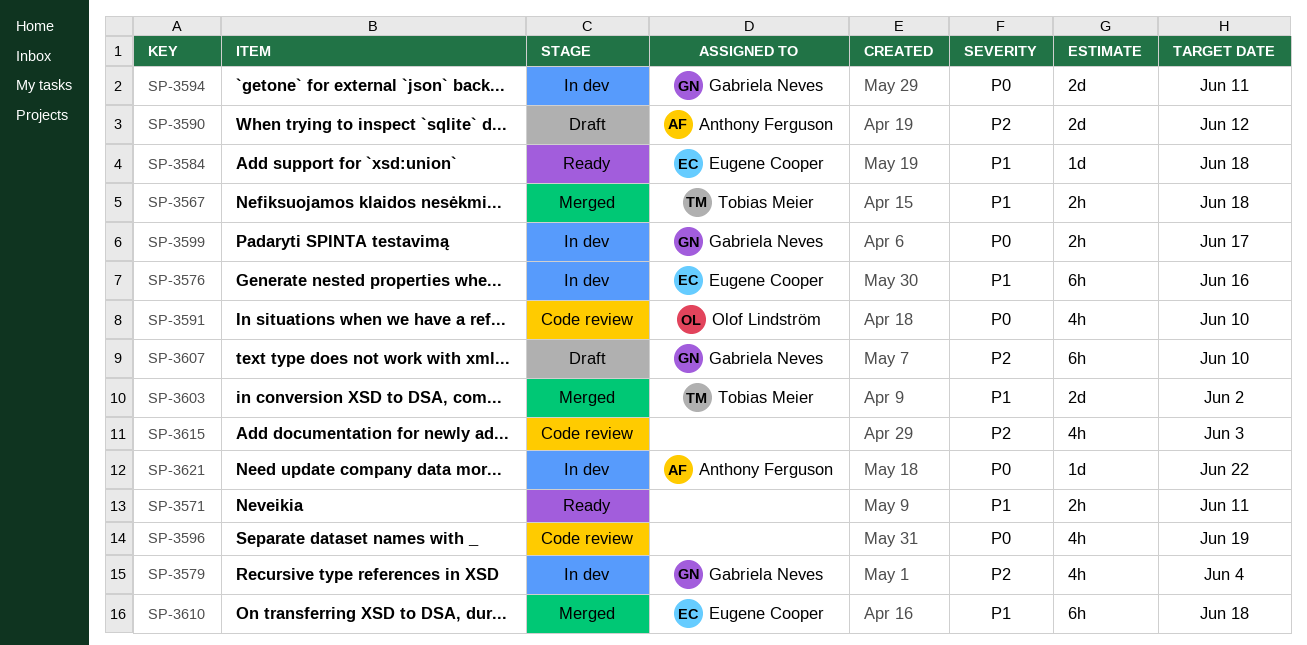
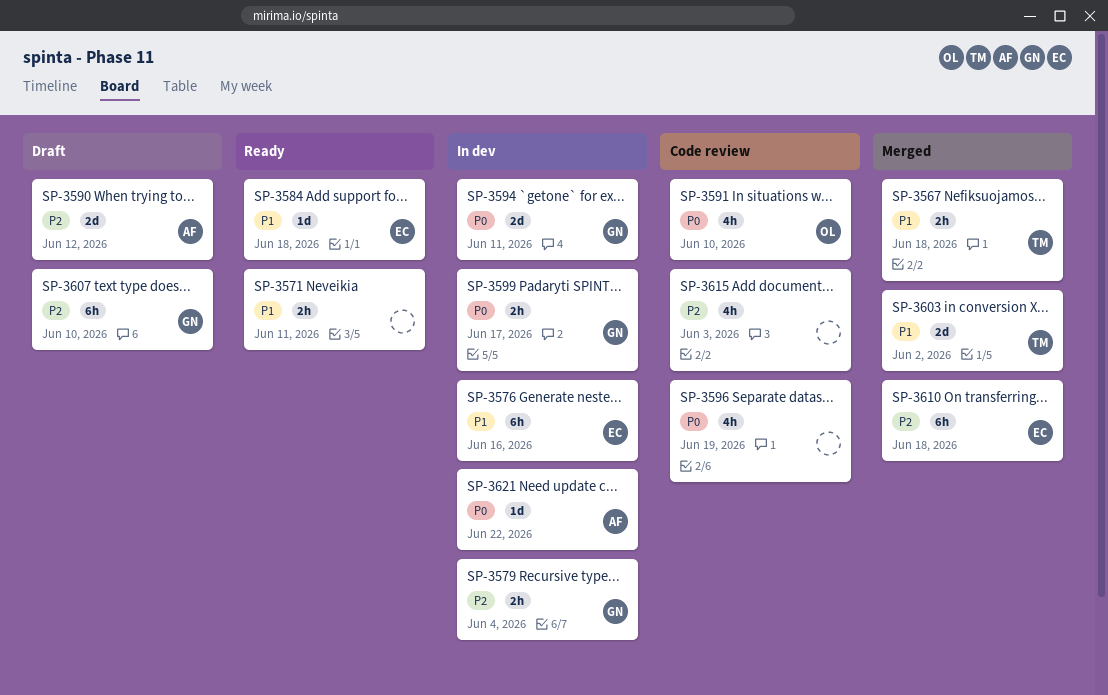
SP-3579, estimate: 4h -> 2h
SP-3610, priority: P1 -> P2

